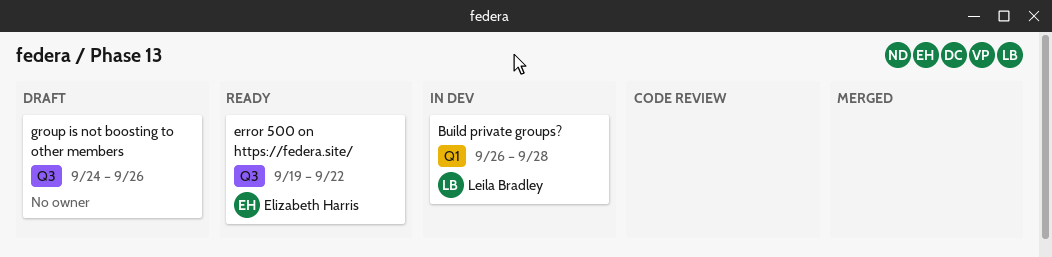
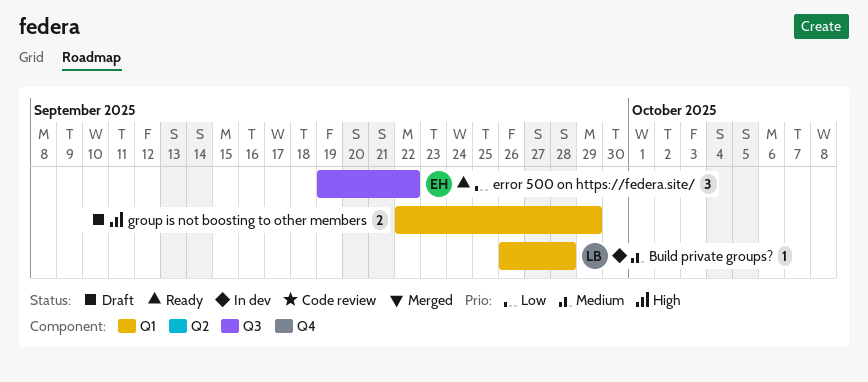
group is not boosting to other members, label: Q3 -> Q1
group is not boosting to other members, start: Sep 24 -> Sep 22
group is not boosting to other members, due: Sep 26 -> Sep 29

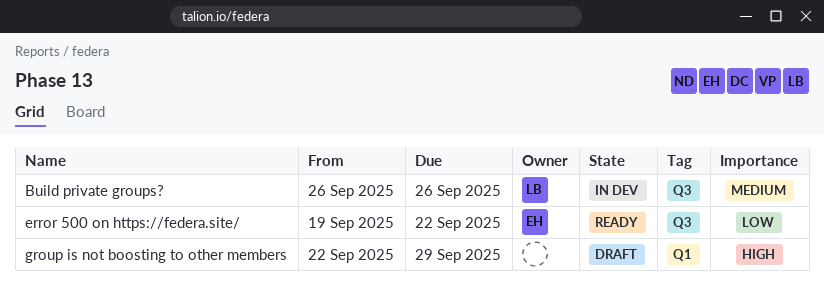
Build private groups?, label: Q1 -> Q3
Build private groups?, due: Sep 28 -> Sep 26

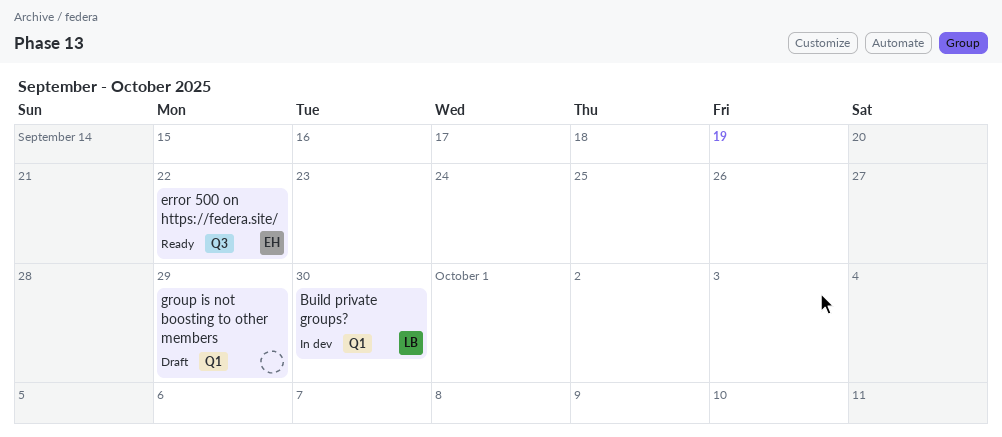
Build private groups?, label: Q3 -> Q1
Build private groups?, due: Sep 26 -> Sep 30

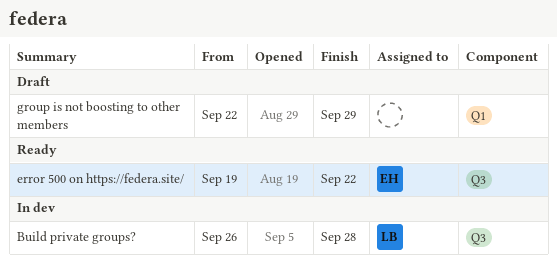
Build private groups?, label: Q1 -> Q3
Build private groups?, due: Sep 30 -> Sep 28

